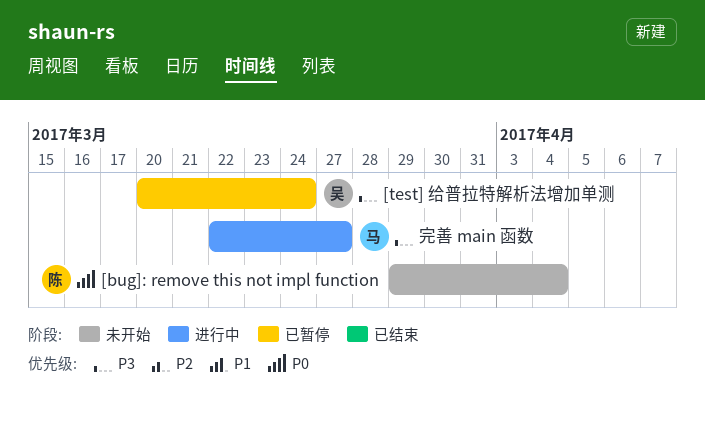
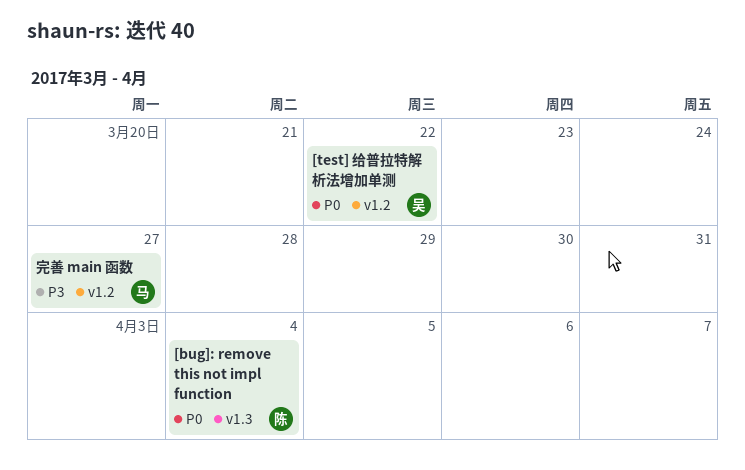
[test] 给普拉特解析法增加单测, priority: P3 -> P0
[test] 给普拉特解析法增加单测, due: Mar 24 -> Mar 22

